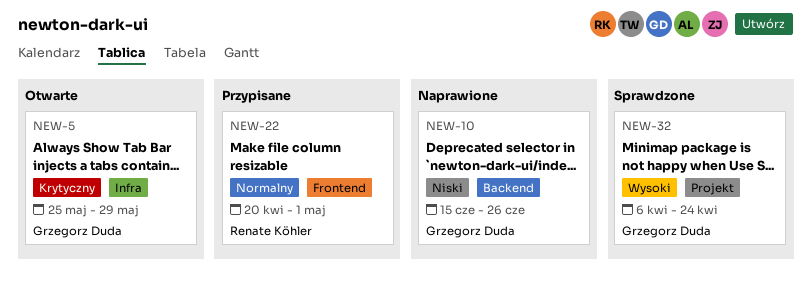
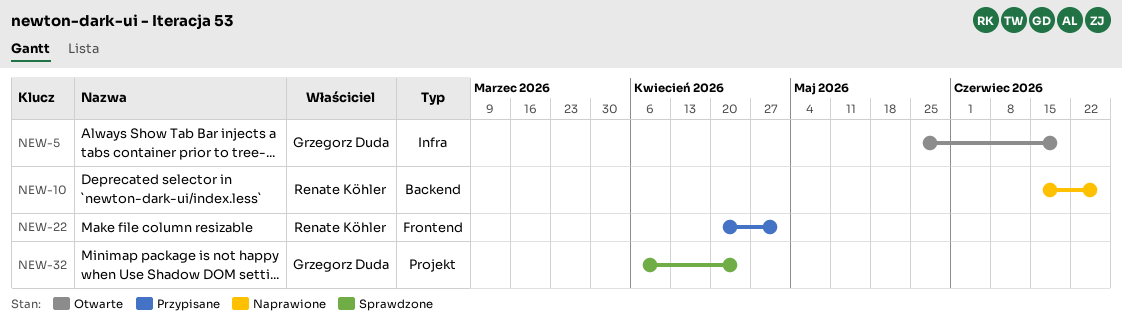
NEW-5, due: May 29 -> Jun 19
NEW-10, owner: Grzegorz Duda -> Renate Köhler

